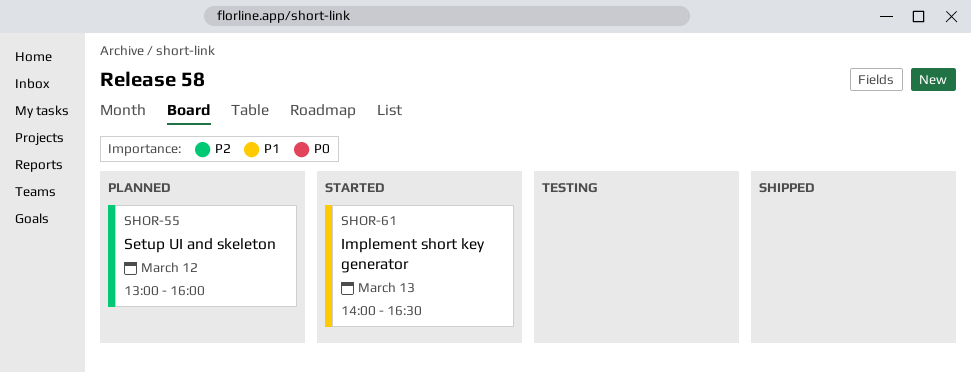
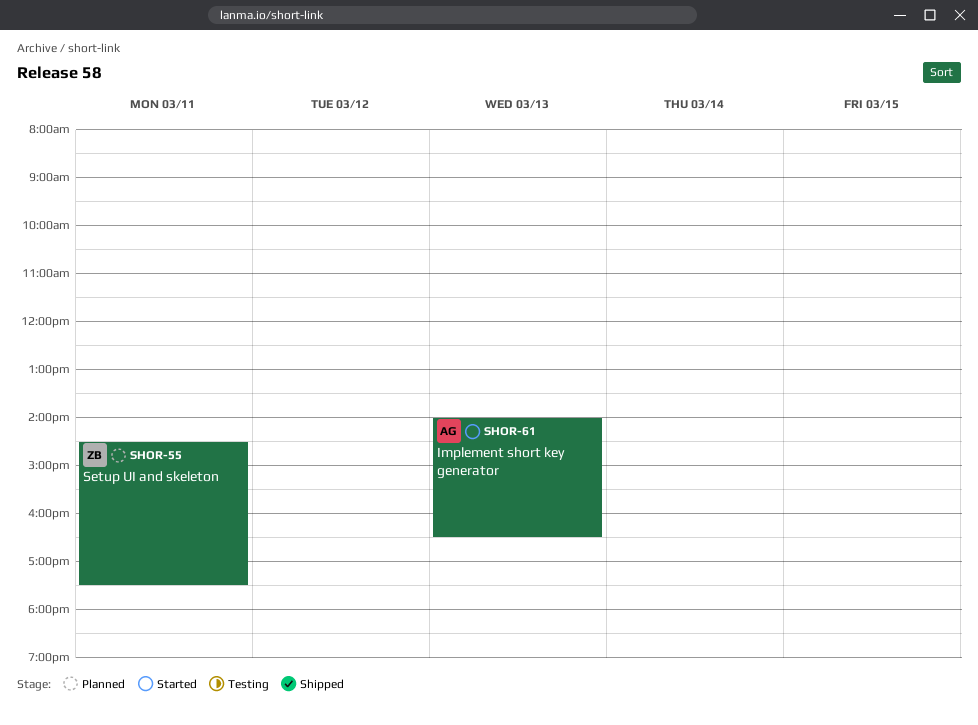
SHOR-55, day: Mar 12 -> Mar 11
SHOR-55, begins: 13:00 -> 14:30
SHOR-55, ends: 16:00 -> 17:30

